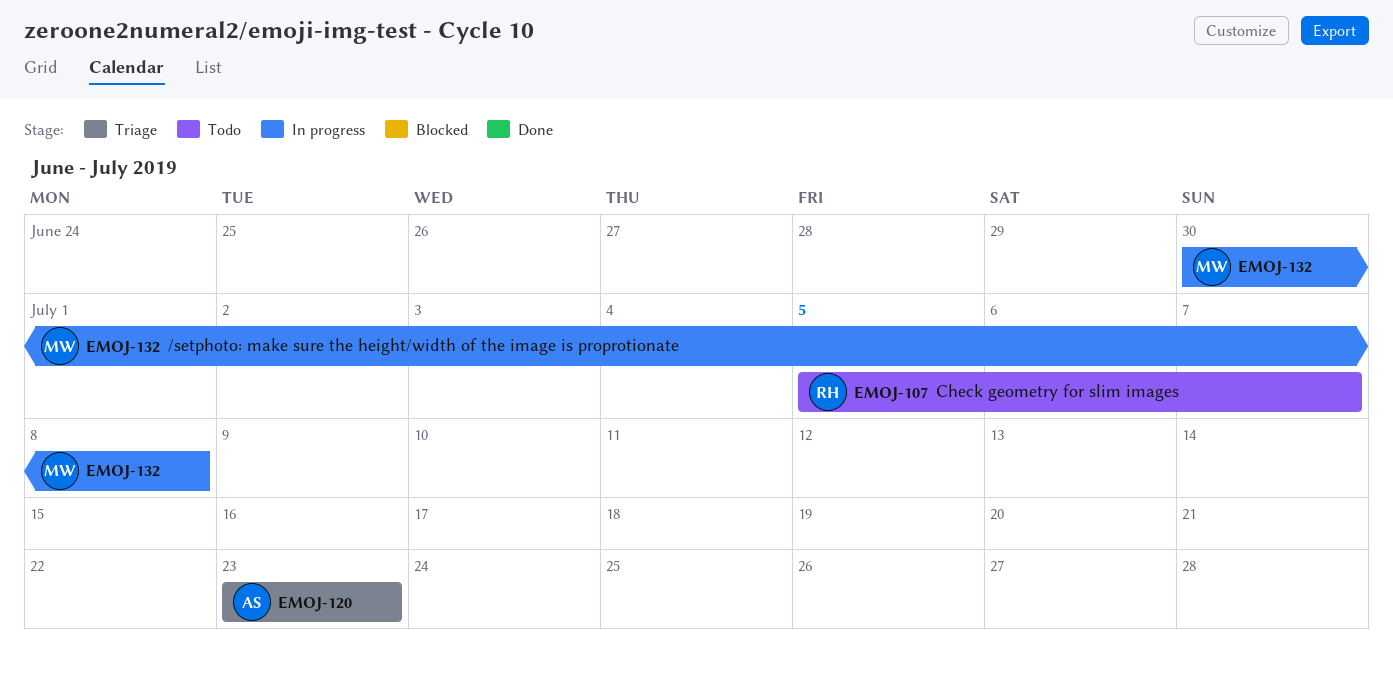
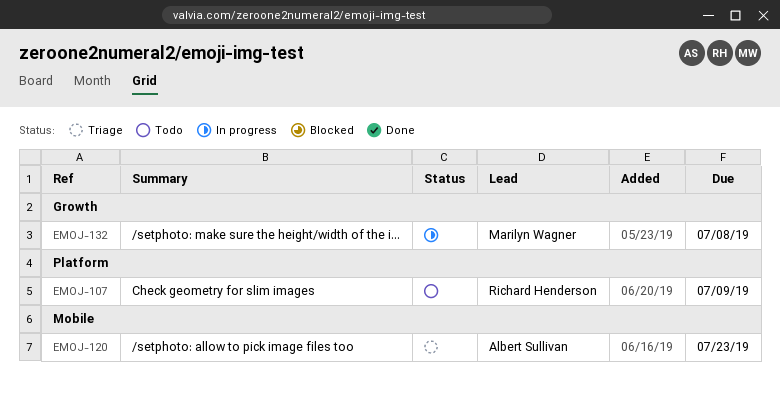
EMOJ-107, due: Jul 7 -> Jul 9

